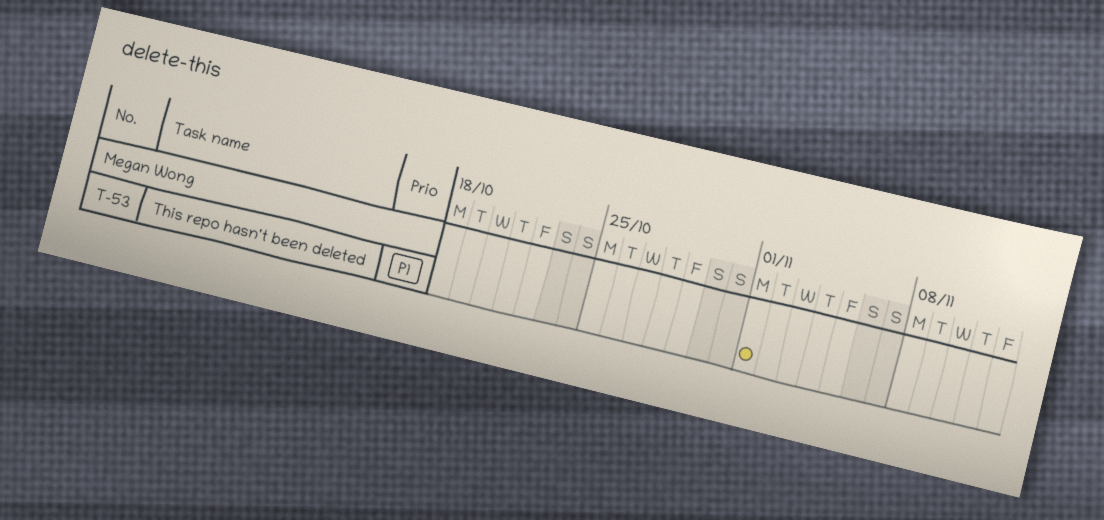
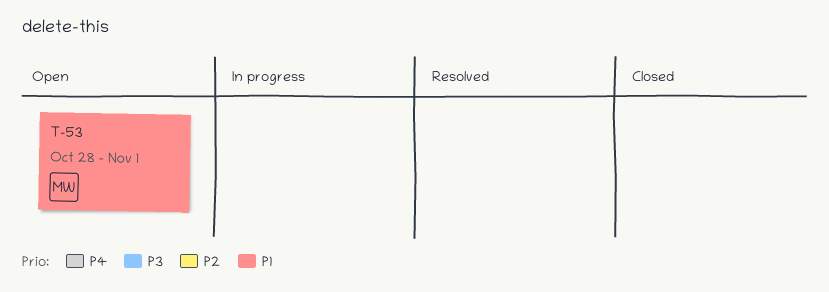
T-53, start: Nov 1 -> Oct 28

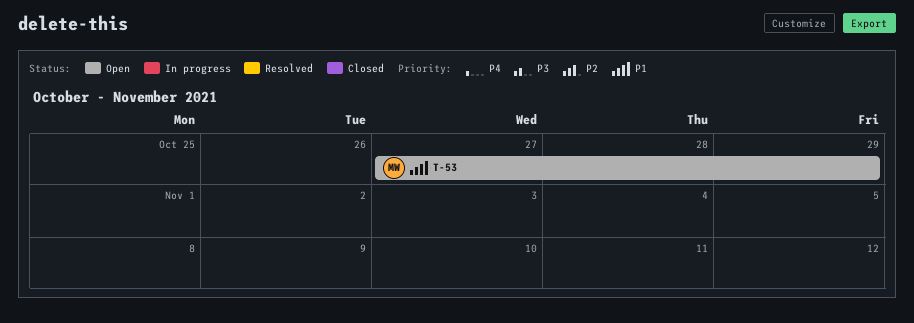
T-53, start: Oct 28 -> Oct 27
T-53, due: Nov 1 -> Oct 29

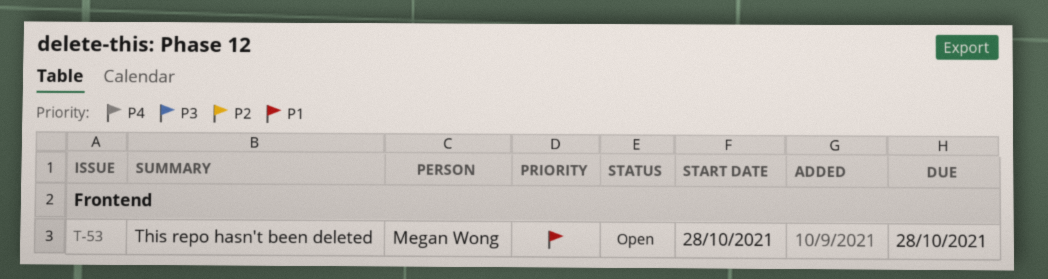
T-53, start: Oct 27 -> Oct 28
T-53, due: Oct 29 -> Oct 28

